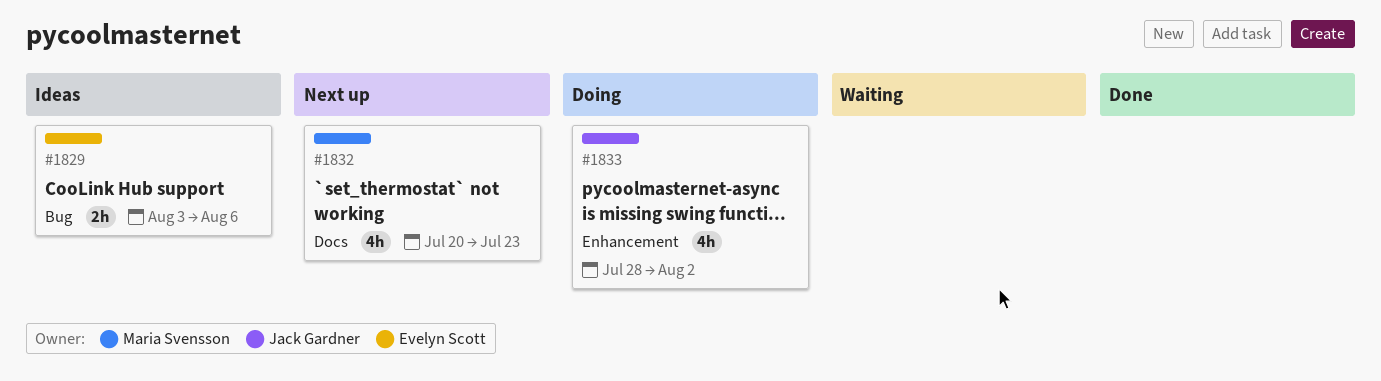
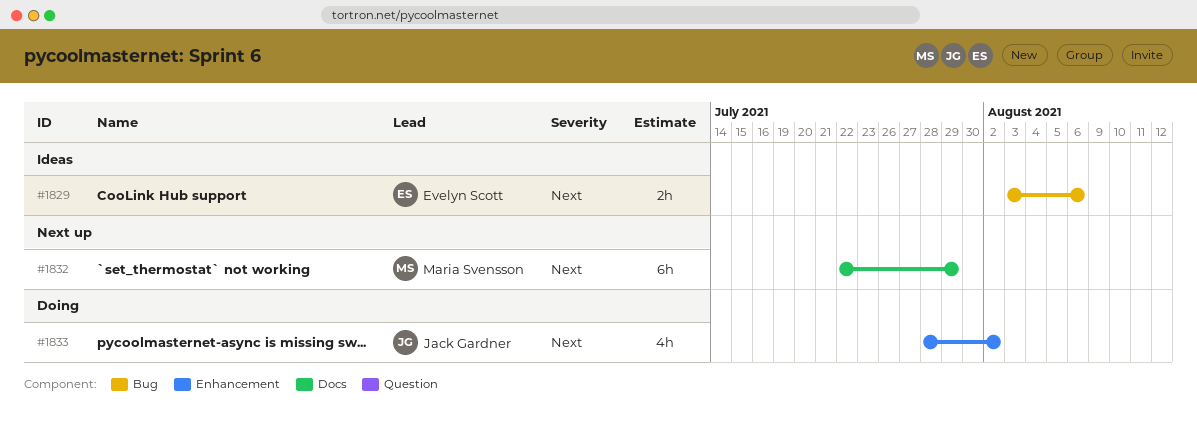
#1832, estimate: 4h -> 6h
#1832, start: Jul 20 -> Jul 22
#1832, due: Jul 23 -> Jul 29

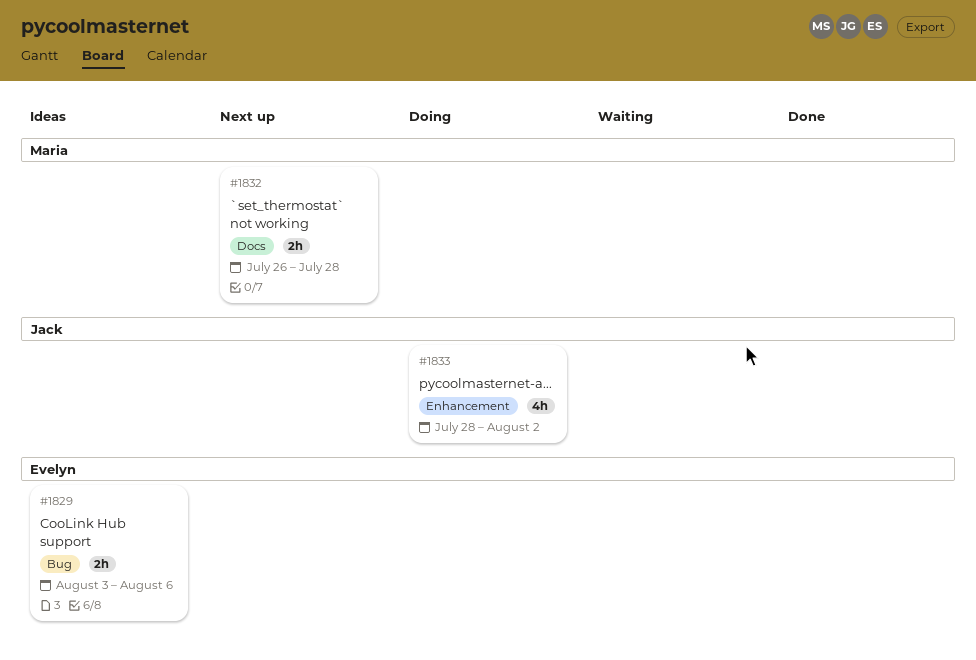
#1832, estimate: 6h -> 2h
#1832, start: Jul 22 -> Jul 26
#1832, due: Jul 29 -> Jul 28

